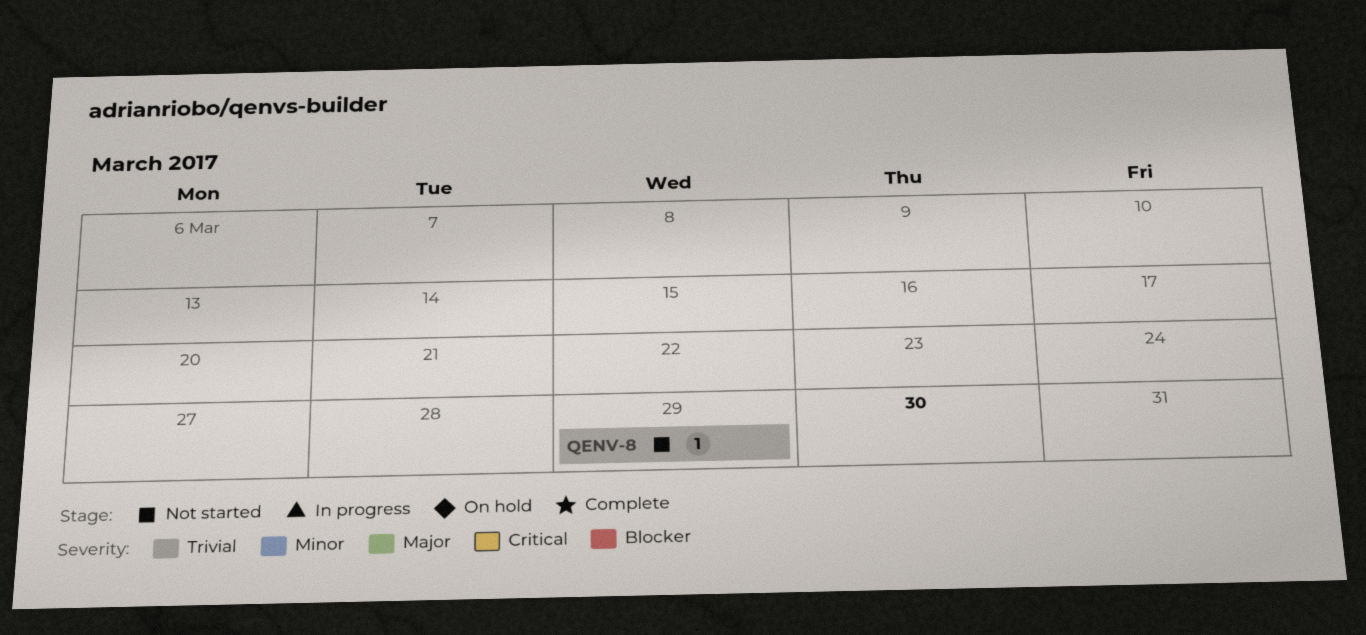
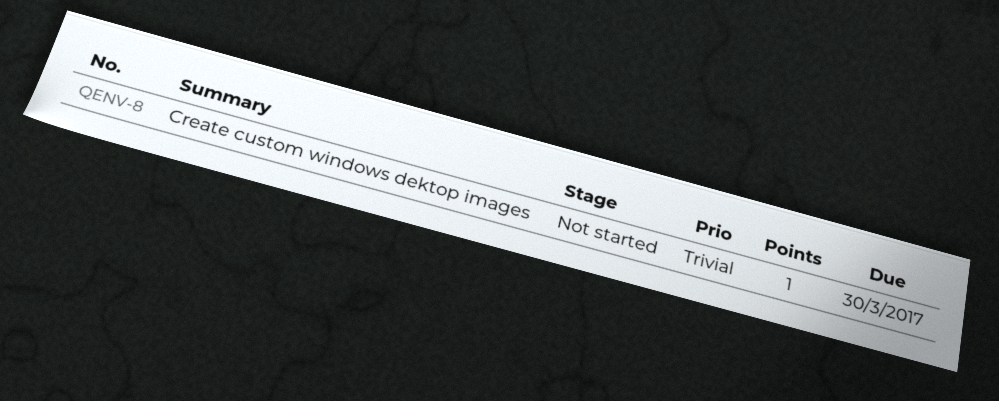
QENV-8, due: Mar 29 -> Mar 30

